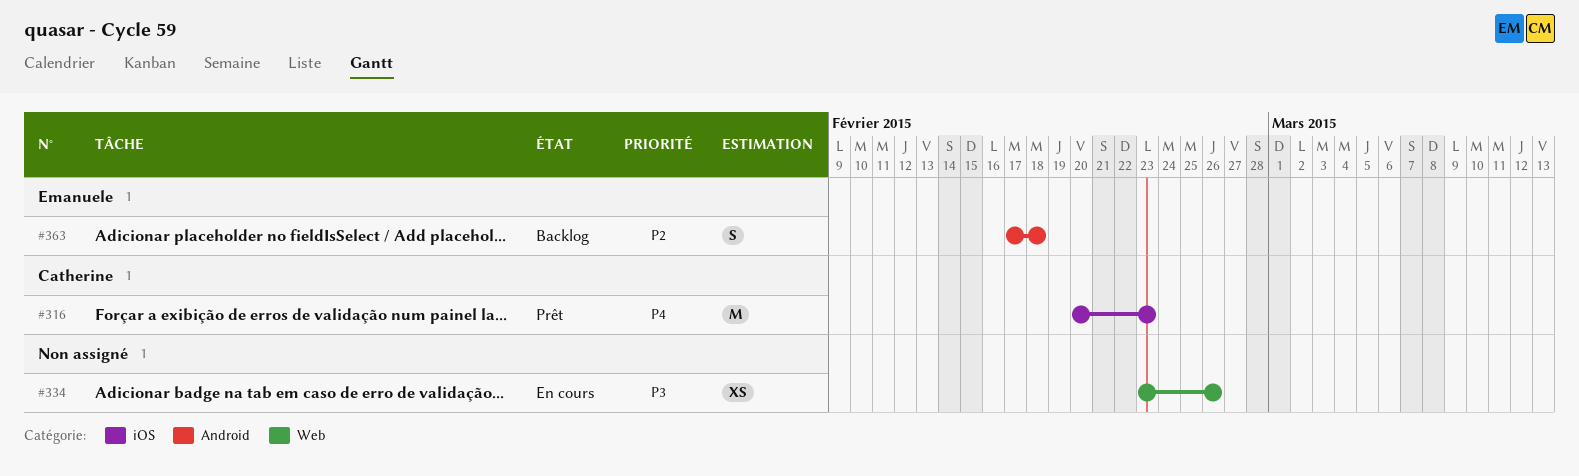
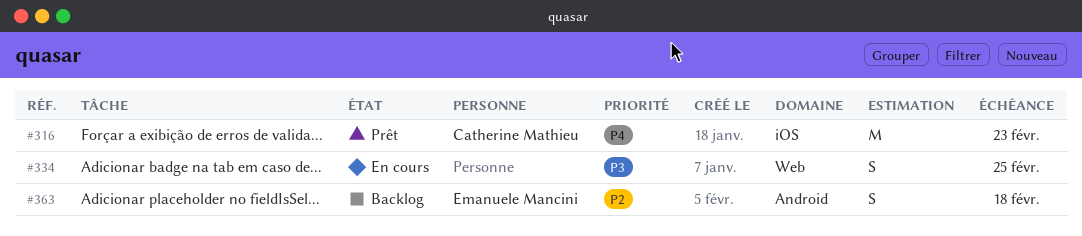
#334, estimate: XS -> S
#334, due: Feb 26 -> Feb 25

